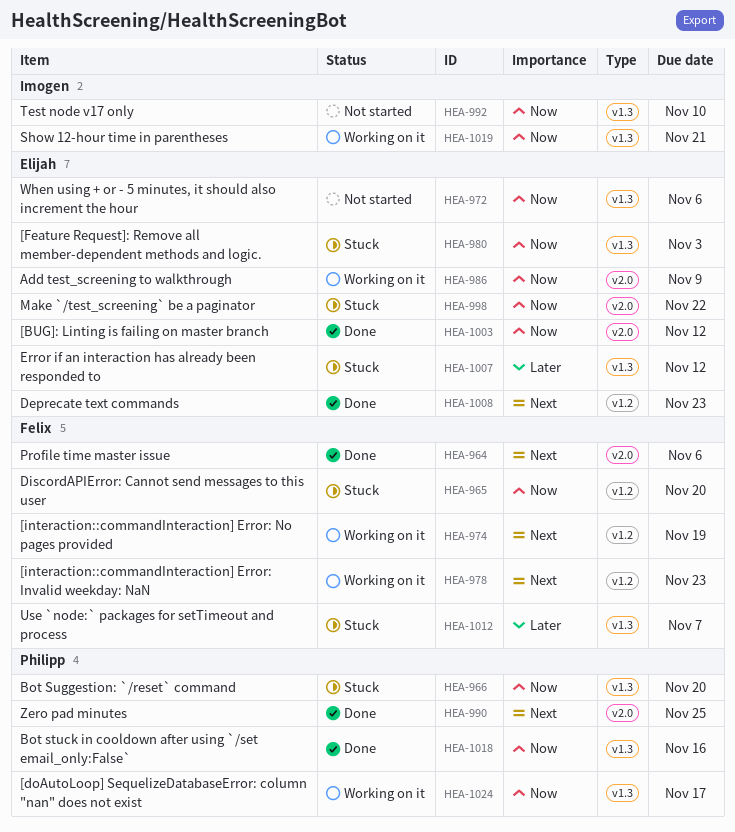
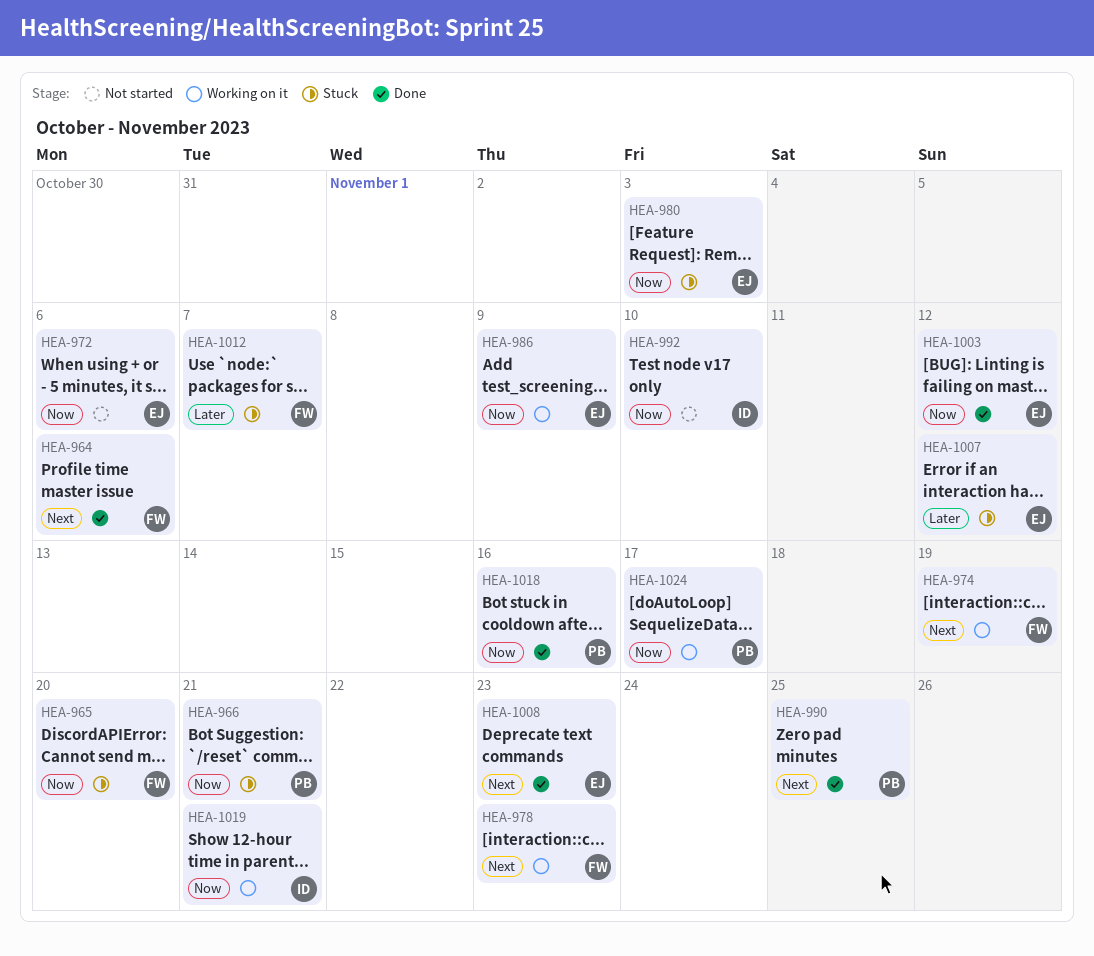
HEA-966, due: Nov 20 -> Nov 21
HEA-998: present -> none

